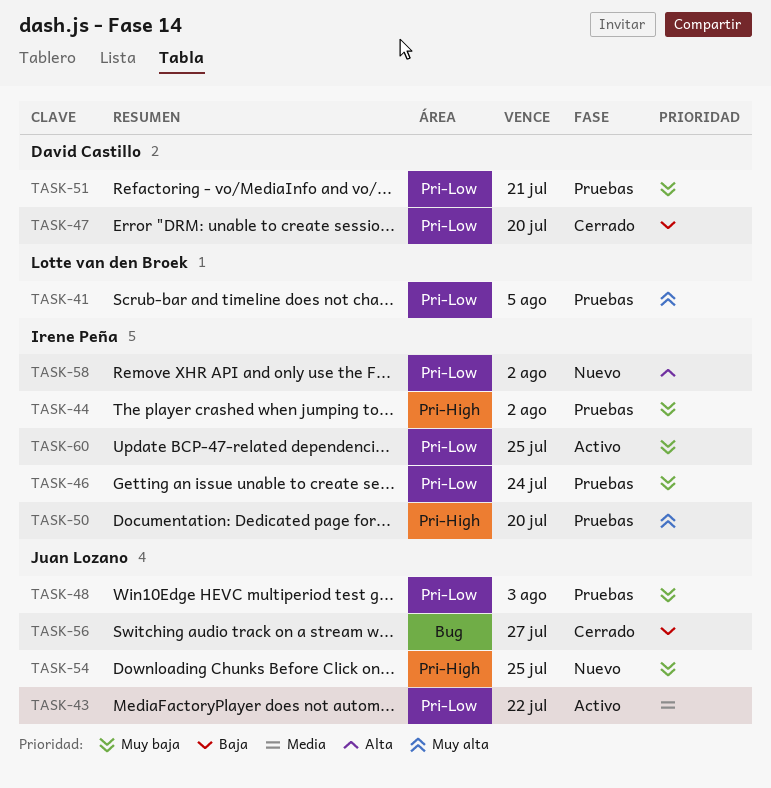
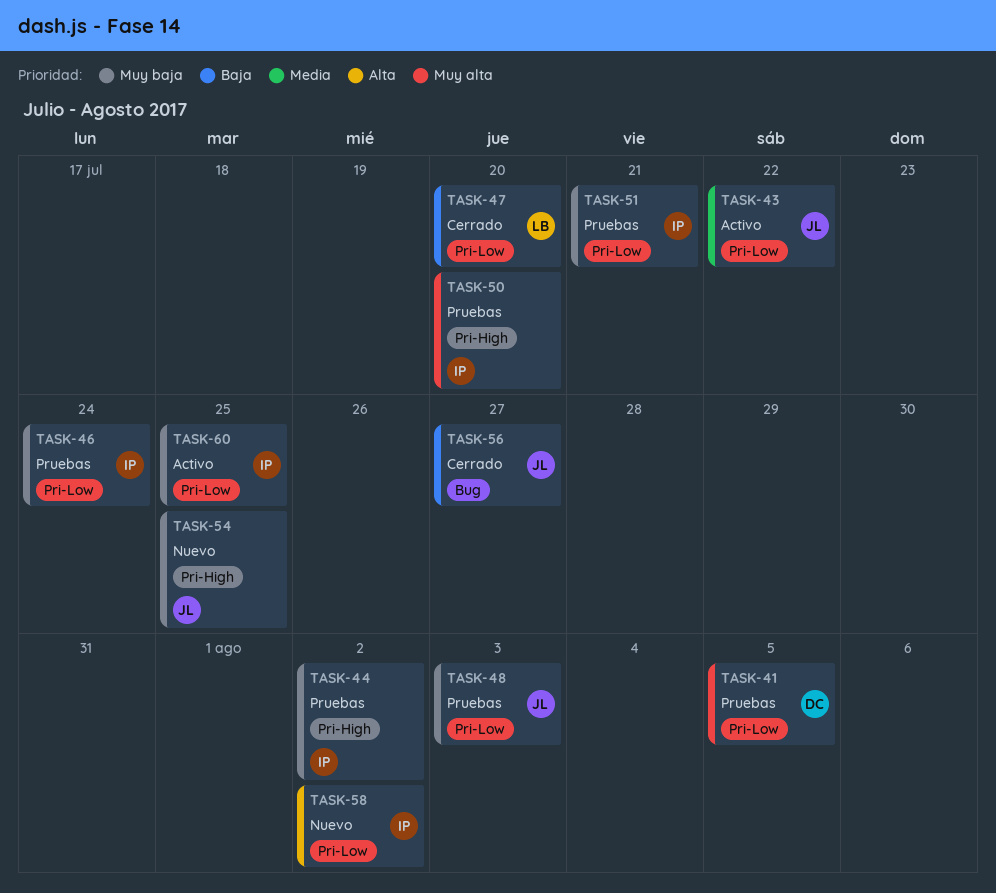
TASK-41, owner: Lotte van den Broek -> David Castillo
TASK-47, owner: David Castillo -> Lotte van den Broek
TASK-51, owner: David Castillo -> Irene Peña

